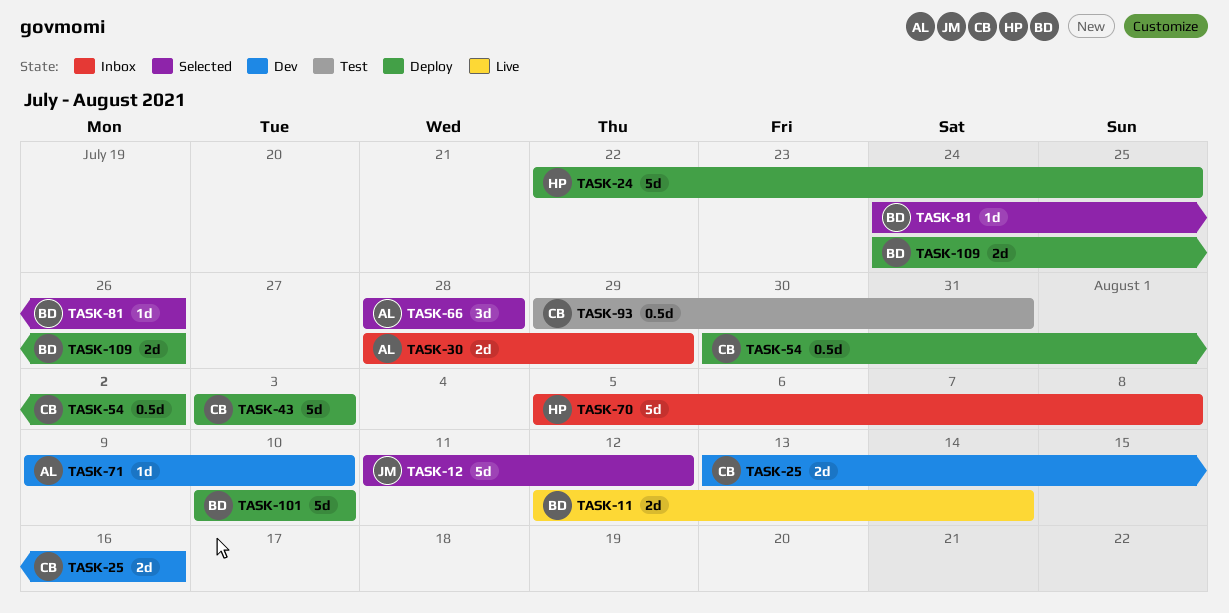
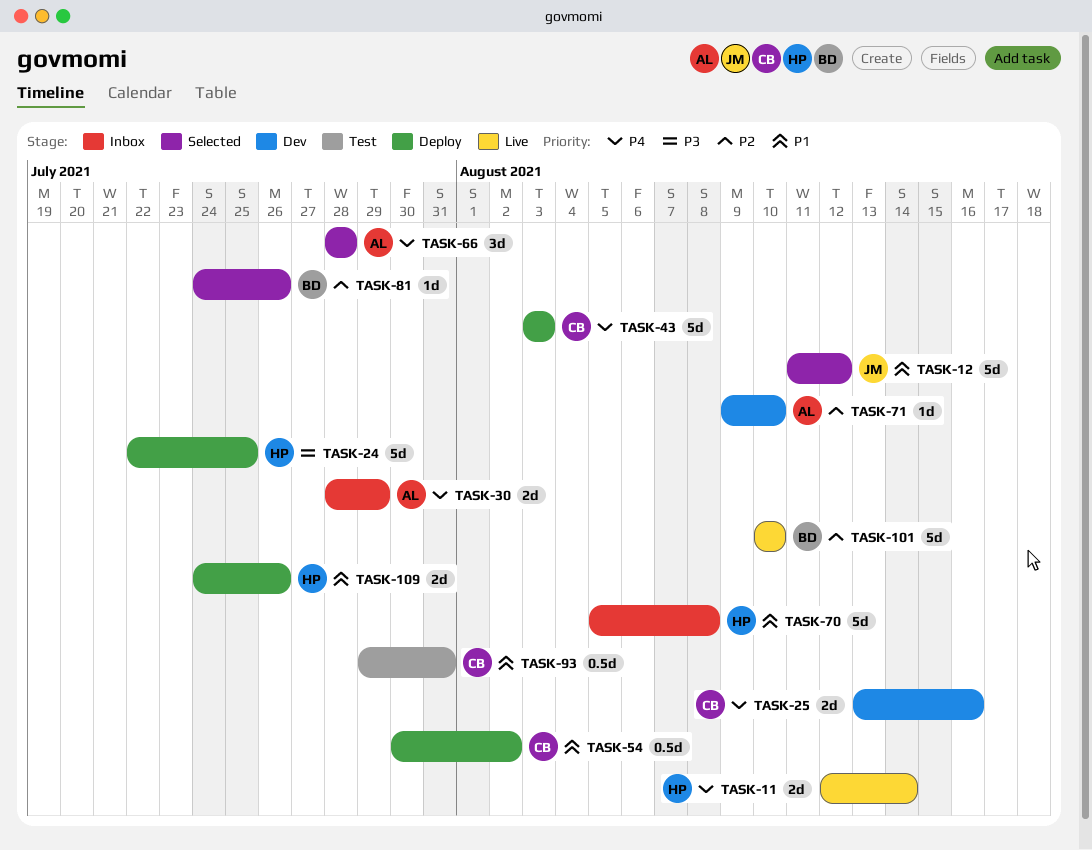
TASK-11, owner: BD -> HP
TASK-101, status: Deploy -> Live
TASK-109, owner: BD -> HP

